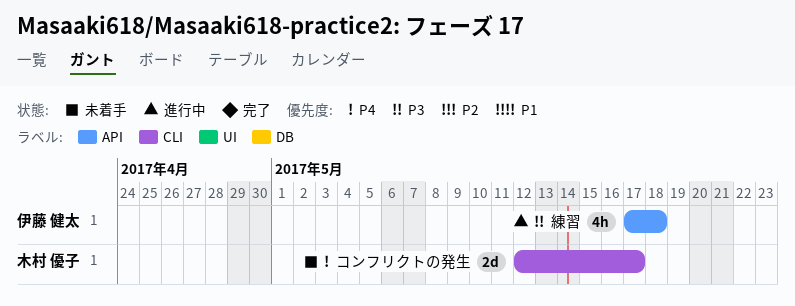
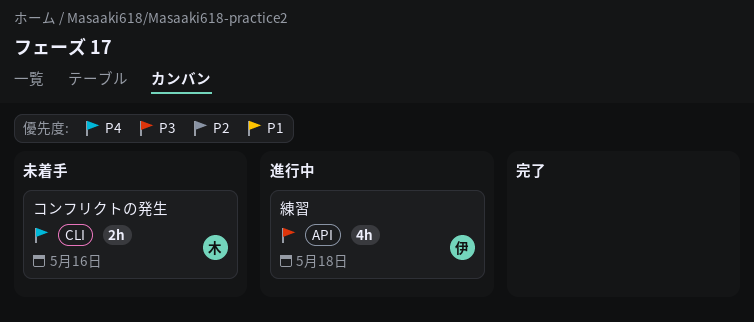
コンフリクトの発生, estimate: 2d -> 2h
コンフリクトの発生, due: May 17 -> May 16

